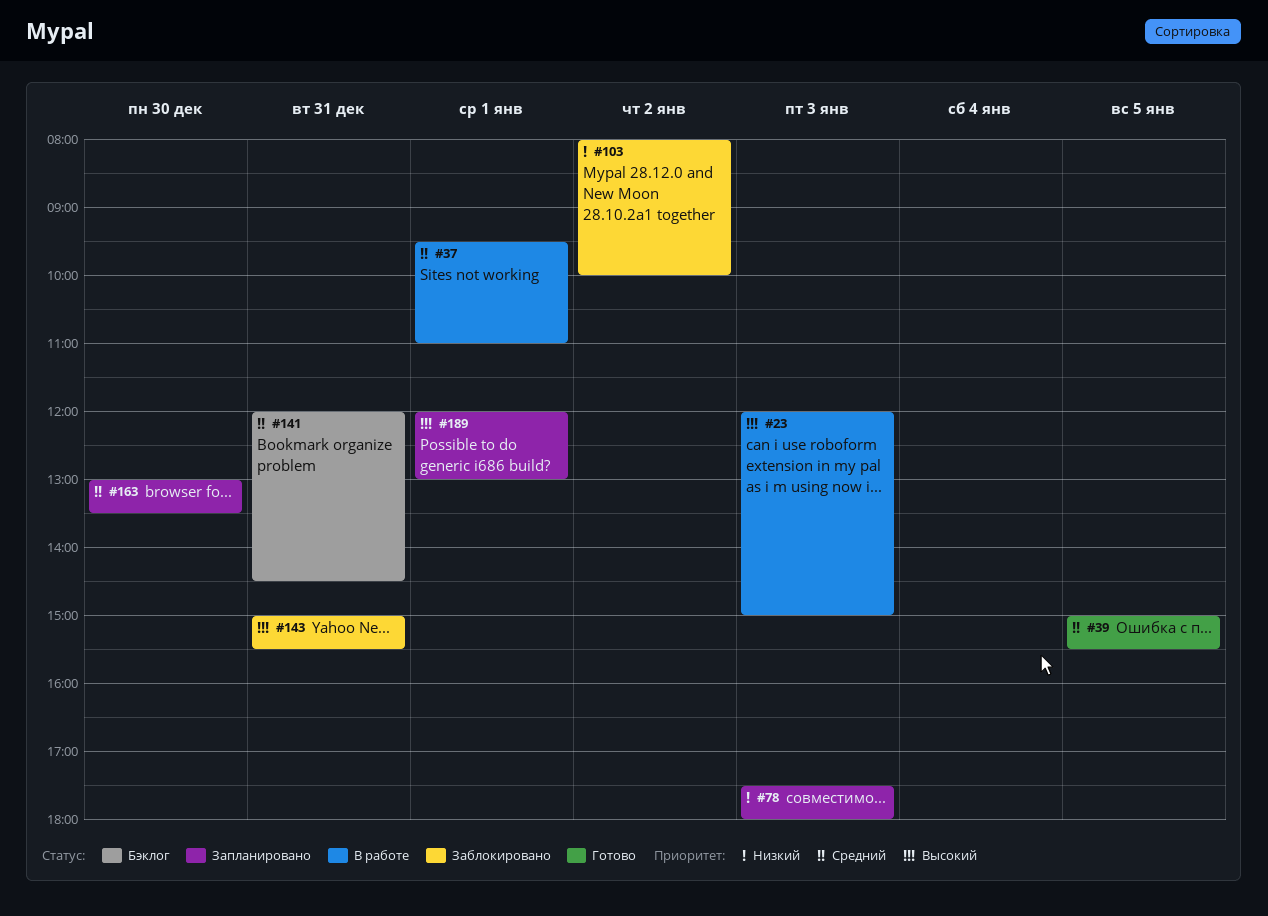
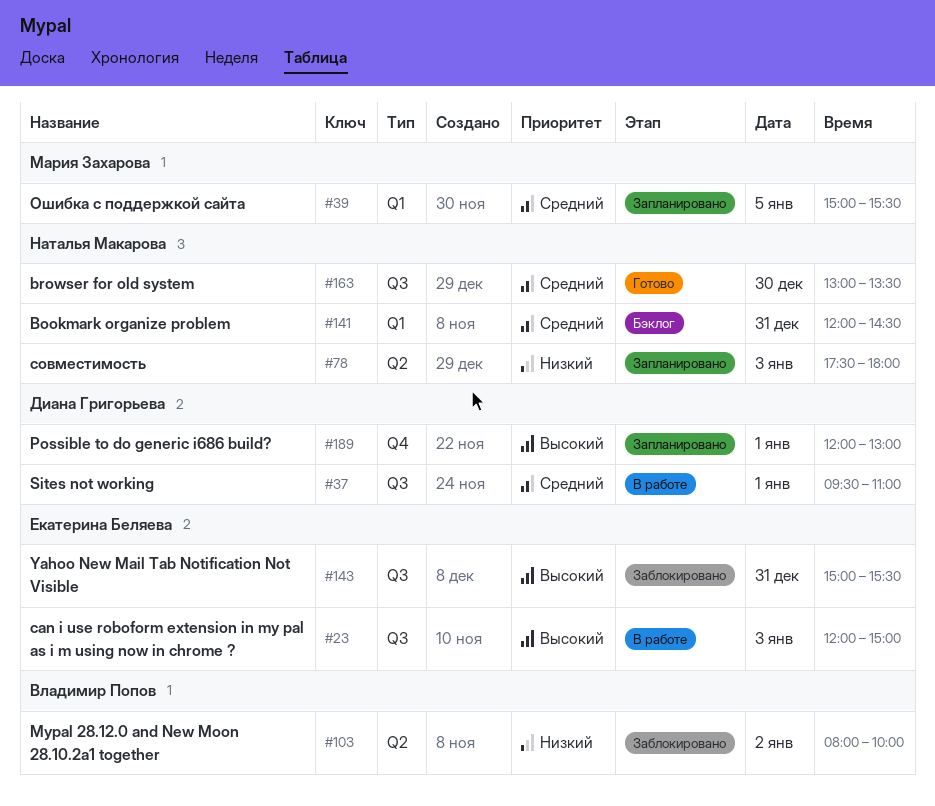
#39, status: Готово -> Запланировано
#163, status: Запланировано -> Готово

